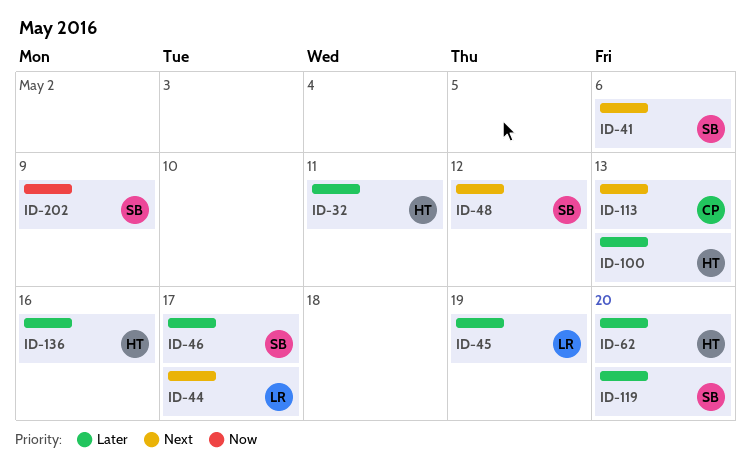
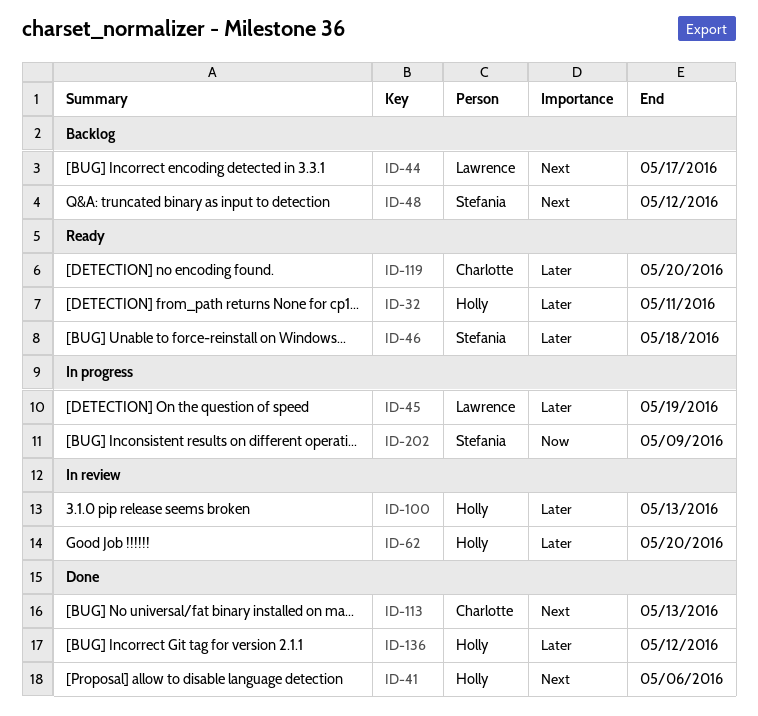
ID-41, owner: Stefania -> Holly
ID-46, due: May 17 -> May 18
ID-119, owner: Stefania -> Charlotte
ID-136, due: May 16 -> May 12

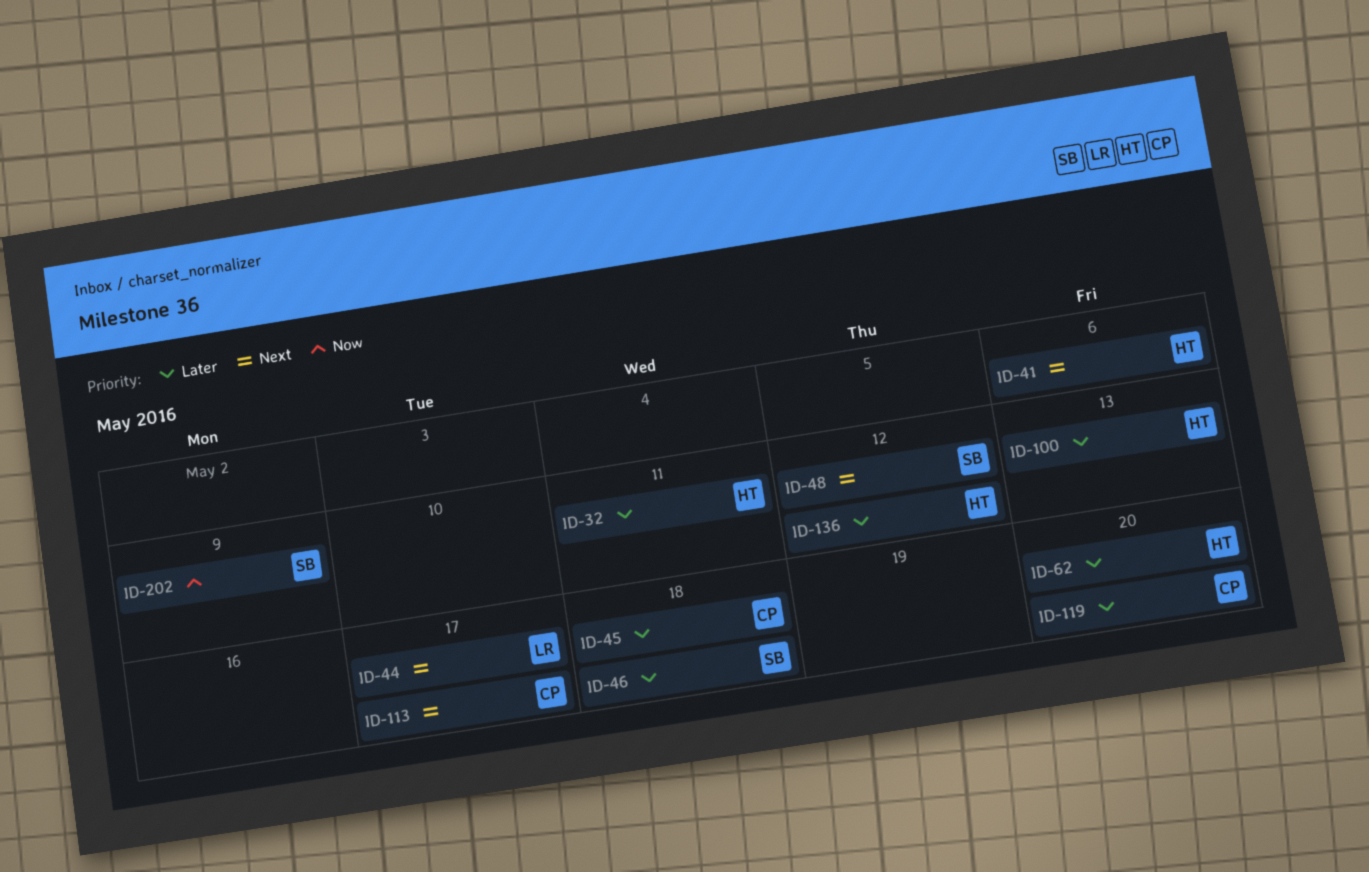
ID-45, owner: Lawrence -> Charlotte
ID-45, due: May 19 -> May 18
ID-113, due: May 13 -> May 17

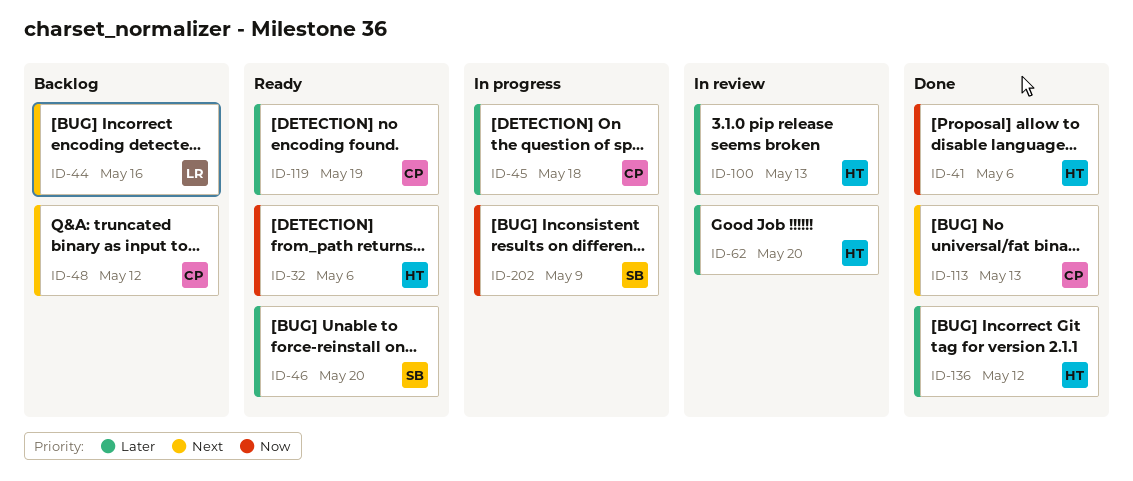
ID-32, priority: Later -> Now
ID-32, due: May 11 -> May 6
ID-41, priority: Next -> Now
ID-44, due: May 17 -> May 16
ID-46, due: May 18 -> May 20
ID-48, owner: SB -> CP
ID-113, due: May 17 -> May 13
ID-119, due: May 20 -> May 19

